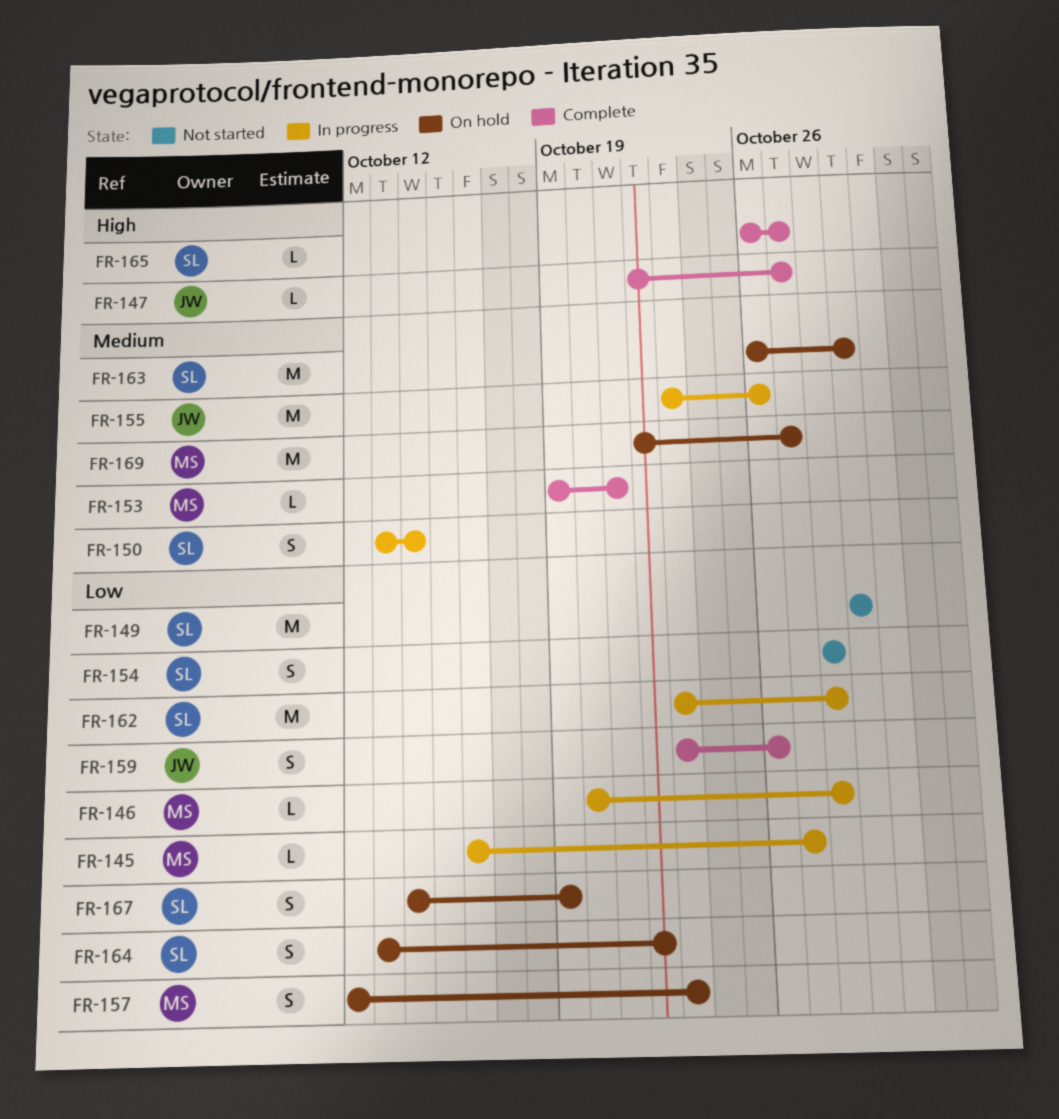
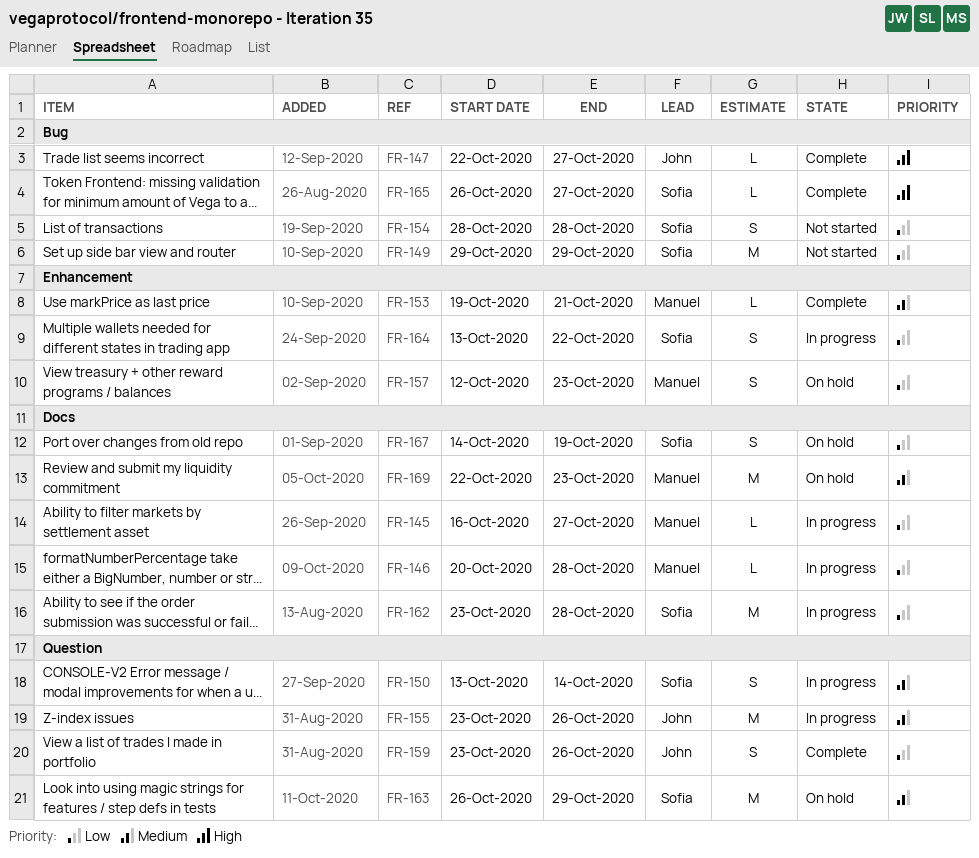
FR-164, status: On hold -> In progress
FR-169, due: Oct 27 -> Oct 23

